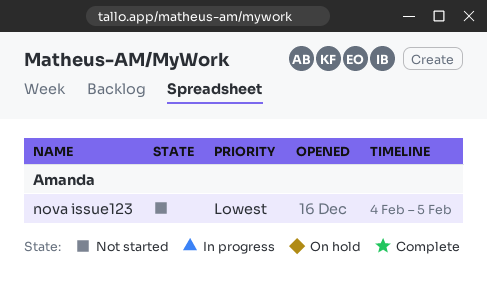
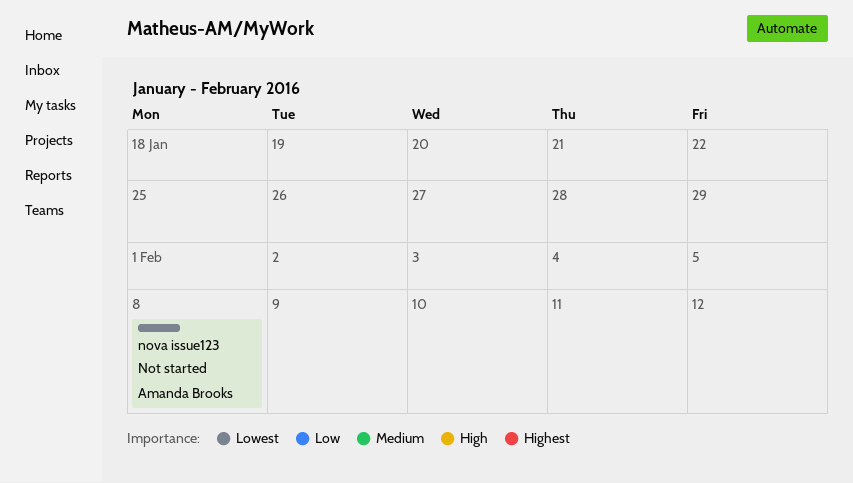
nova issue123, due: Feb 5 -> Feb 8

